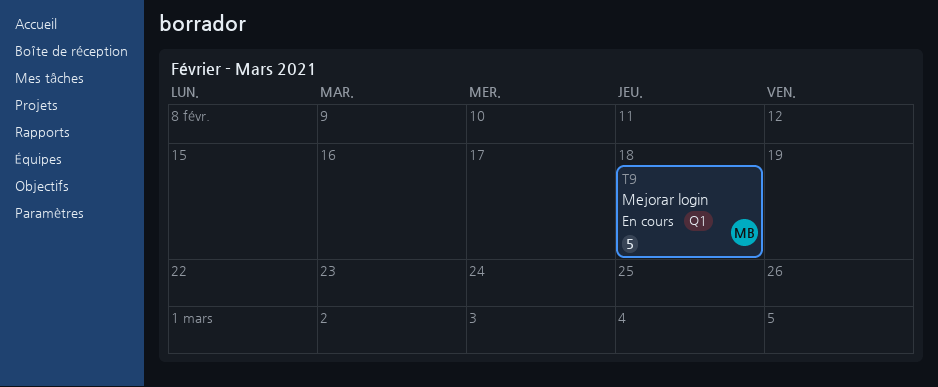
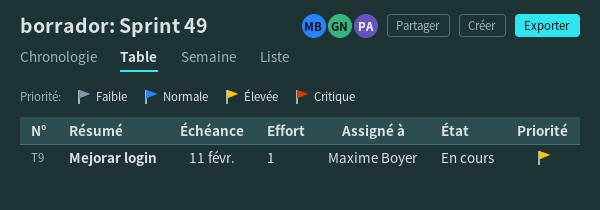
T9, estimate: 5 -> 1
T9, due: Feb 18 -> Feb 11

